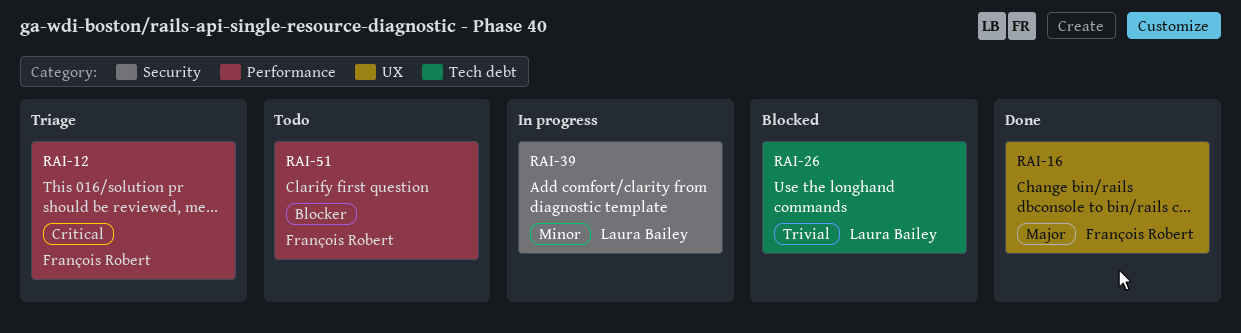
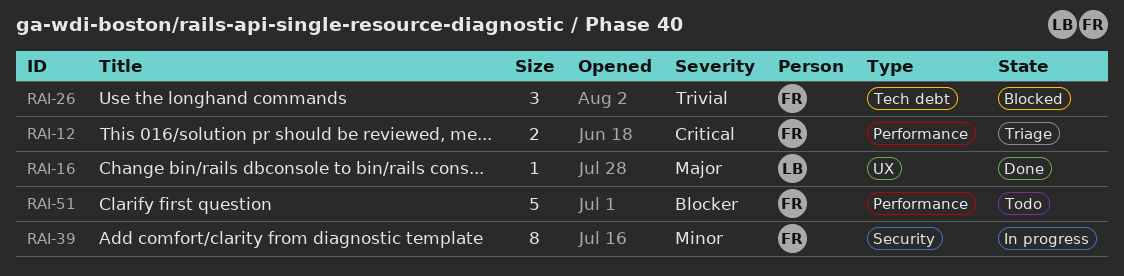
RAI-16, owner: François Robert -> Laura Bailey
RAI-26, owner: Laura Bailey -> François Robert
RAI-39, owner: Laura Bailey -> François Robert

